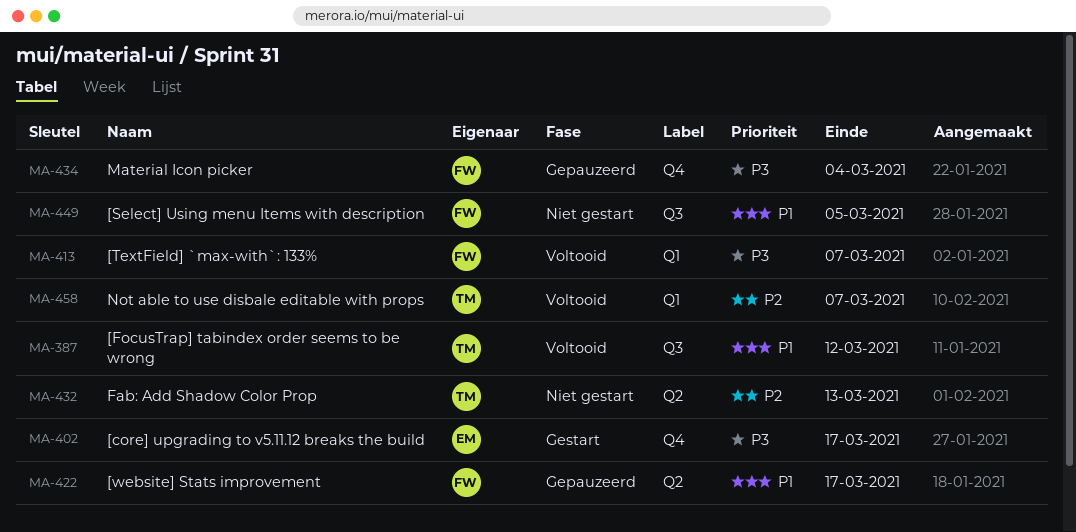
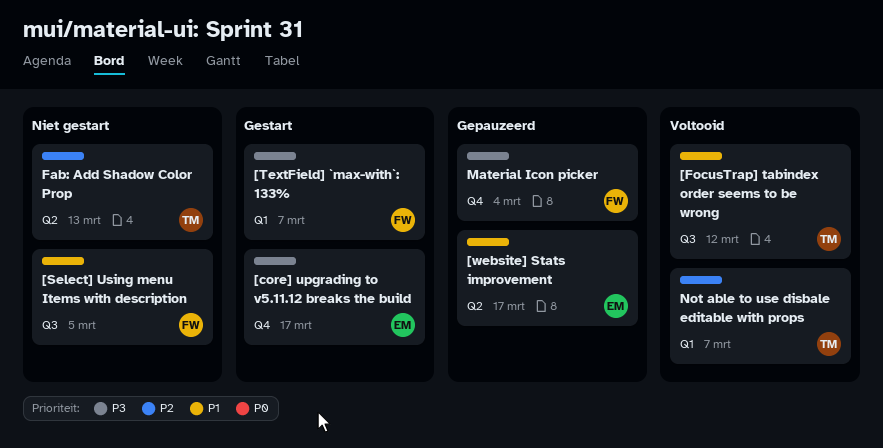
[TextField] `max-with`: 133%, status: Voltooid -> Gestart
[website] Stats improvement, owner: FW -> EM

